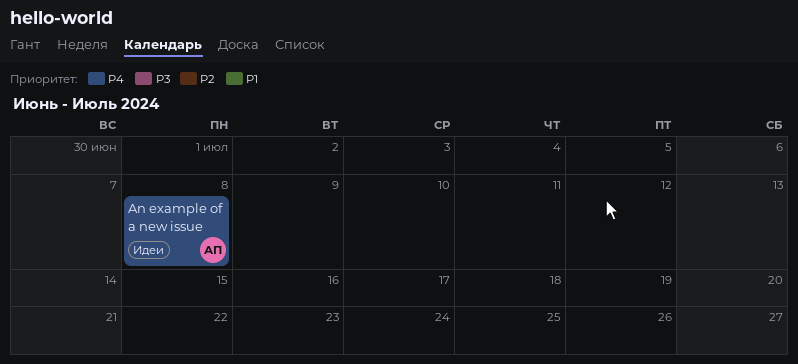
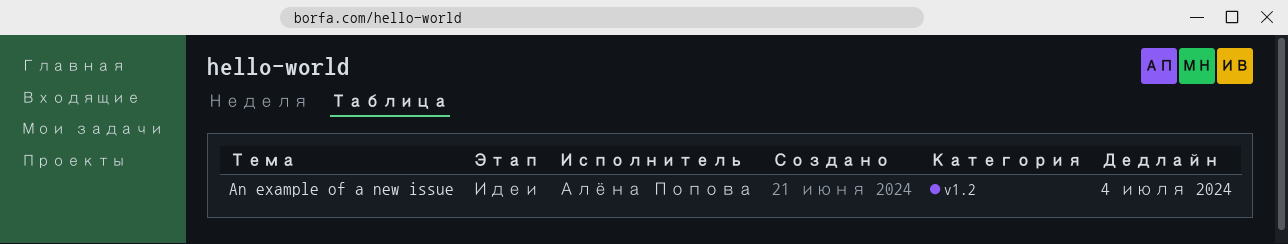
An example of a new issue, due: Jul 8 -> Jul 4

